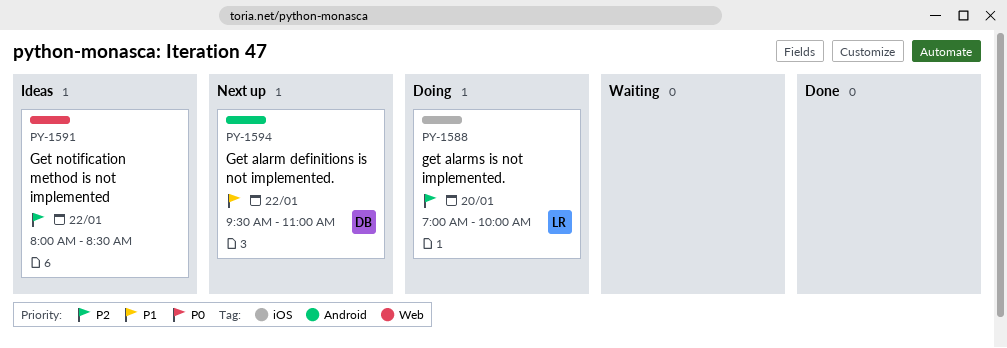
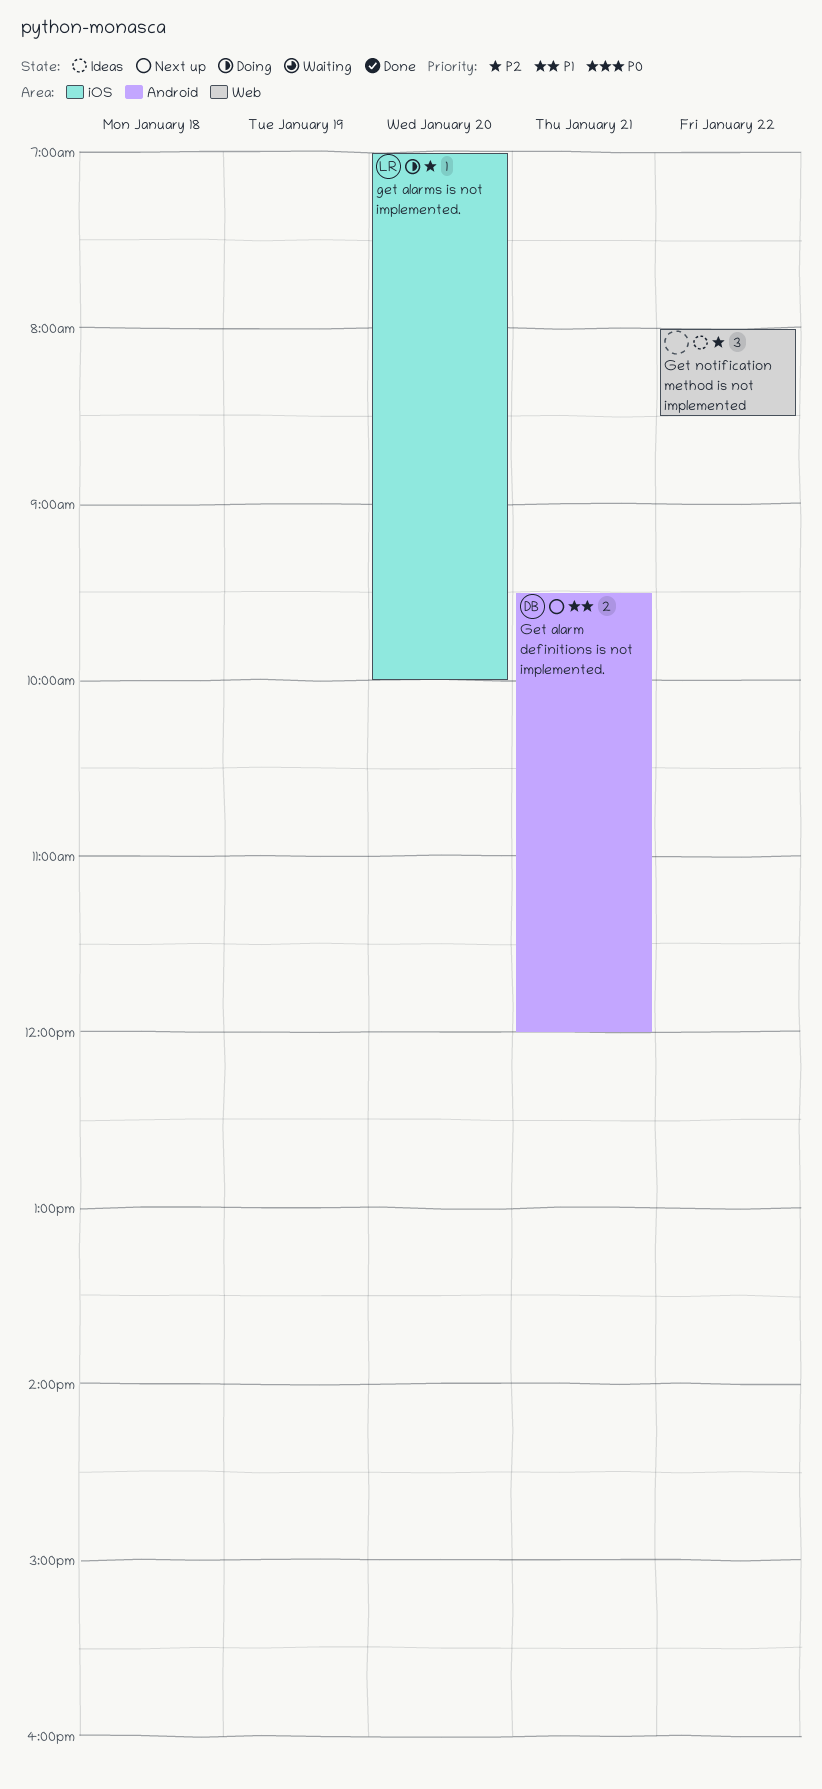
Get alarm definitions is not implemented., day: Jan 22 -> Jan 21
Get alarm definitions is not implemented., ends: 11:00 -> 12:00

